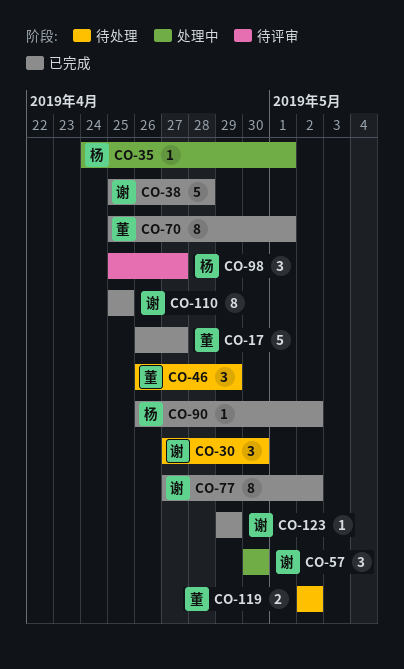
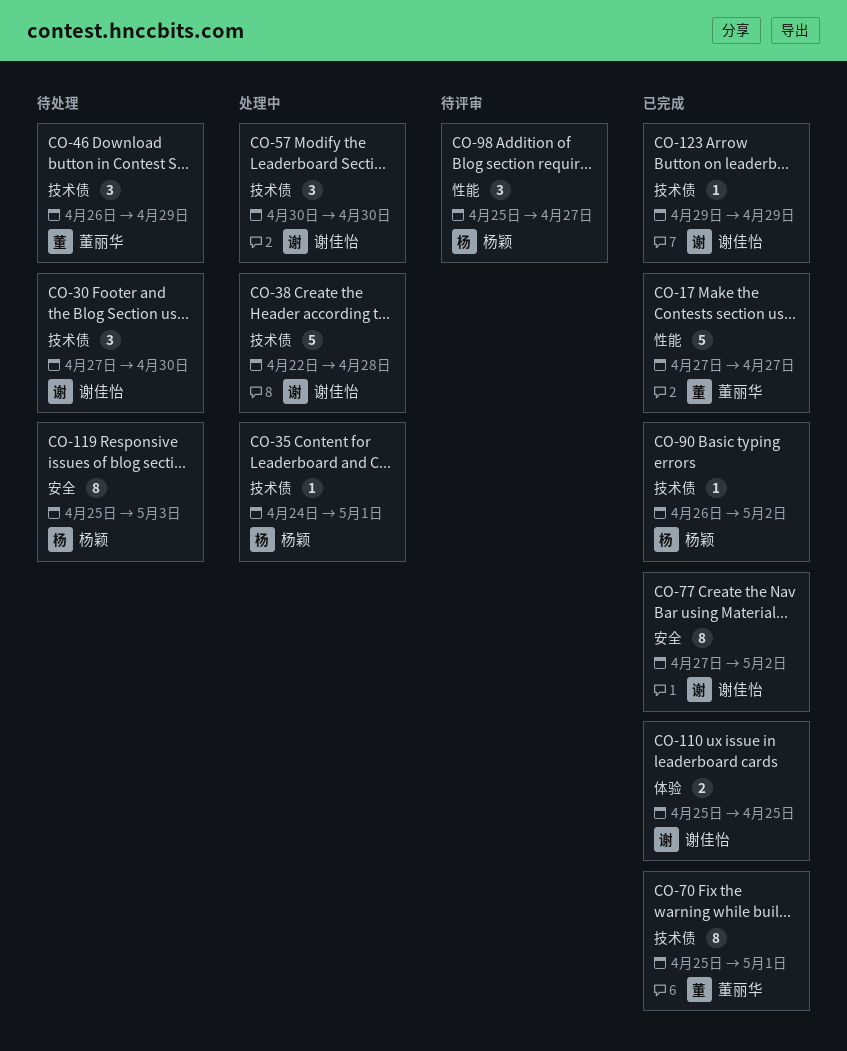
CO-17, start: Apr 26 -> Apr 27
CO-38, status: 已完成 -> 处理中
CO-38, start: Apr 25 -> Apr 22
CO-110, estimate: 8 -> 2
CO-119, owner: 董丽华 -> 杨颖
CO-119, estimate: 2 -> 8
CO-119, start: May 2 -> Apr 25
CO-119, due: May 2 -> May 3

